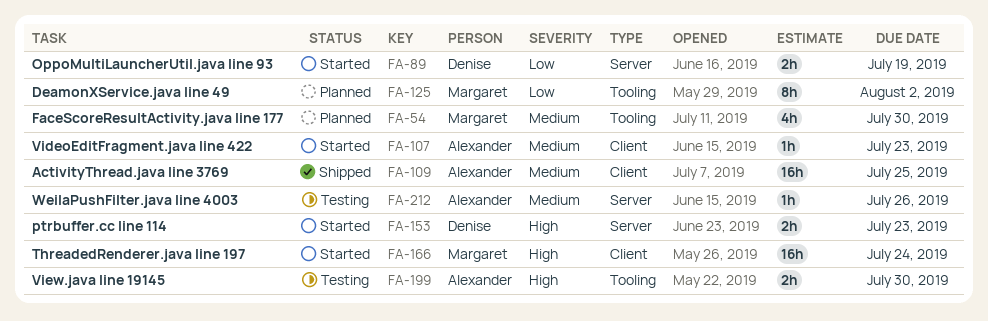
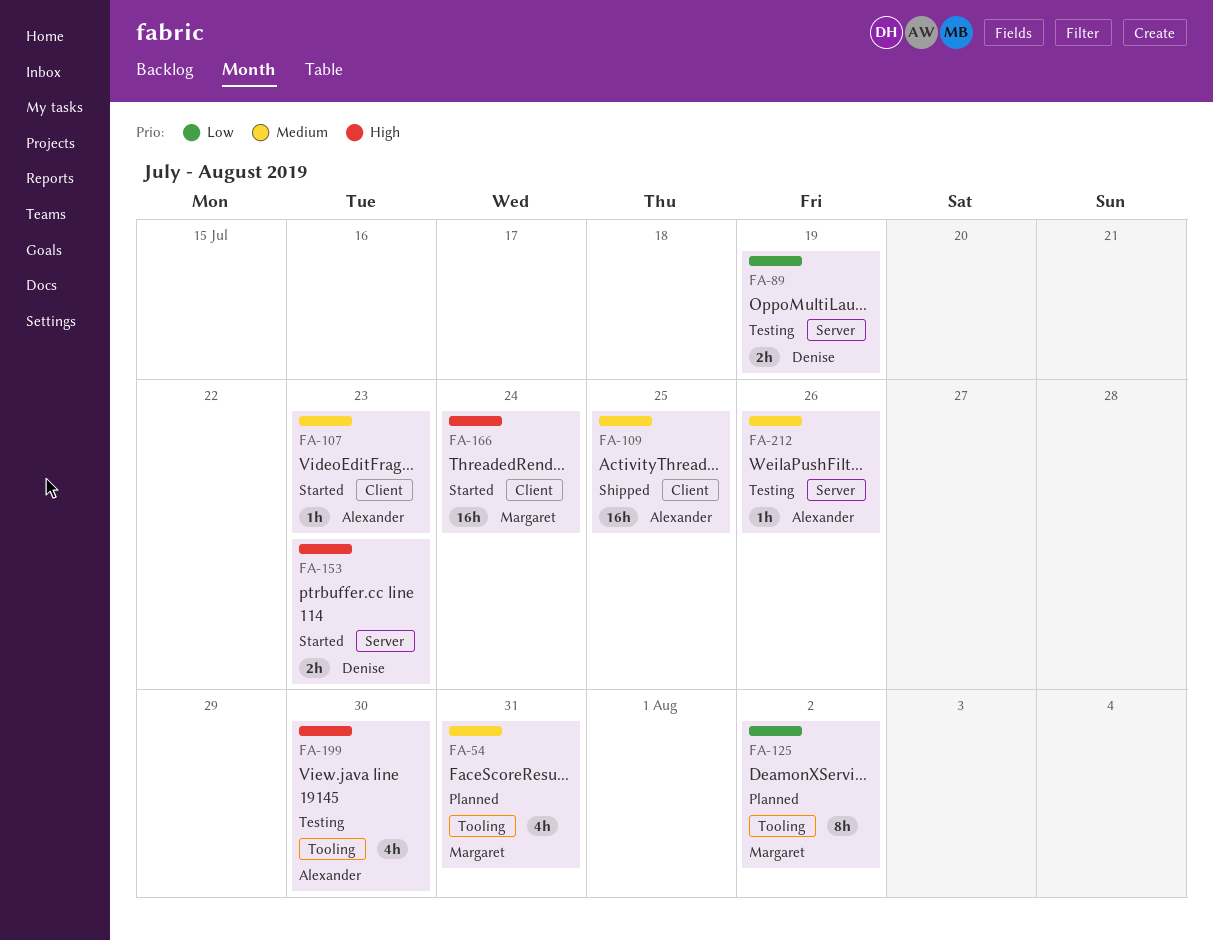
FA-54, due: Jul 30 -> Jul 31
FA-89, status: Started -> Testing
FA-199, estimate: 2h -> 4h

